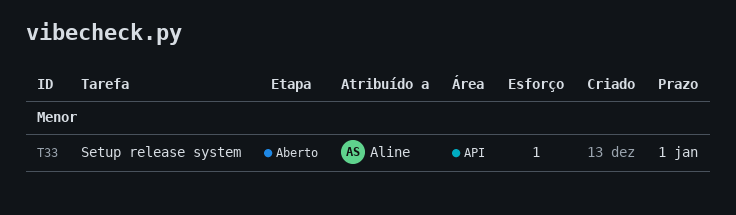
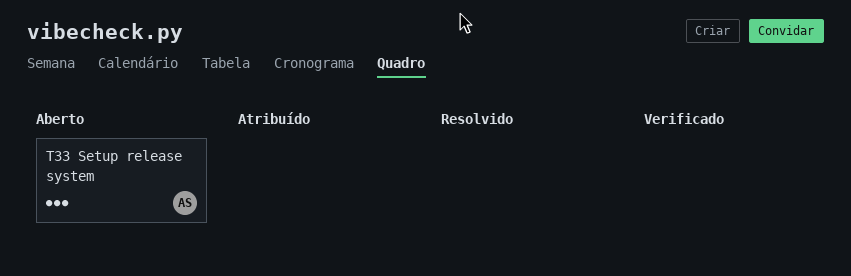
T33, estimate: 1 -> 3

